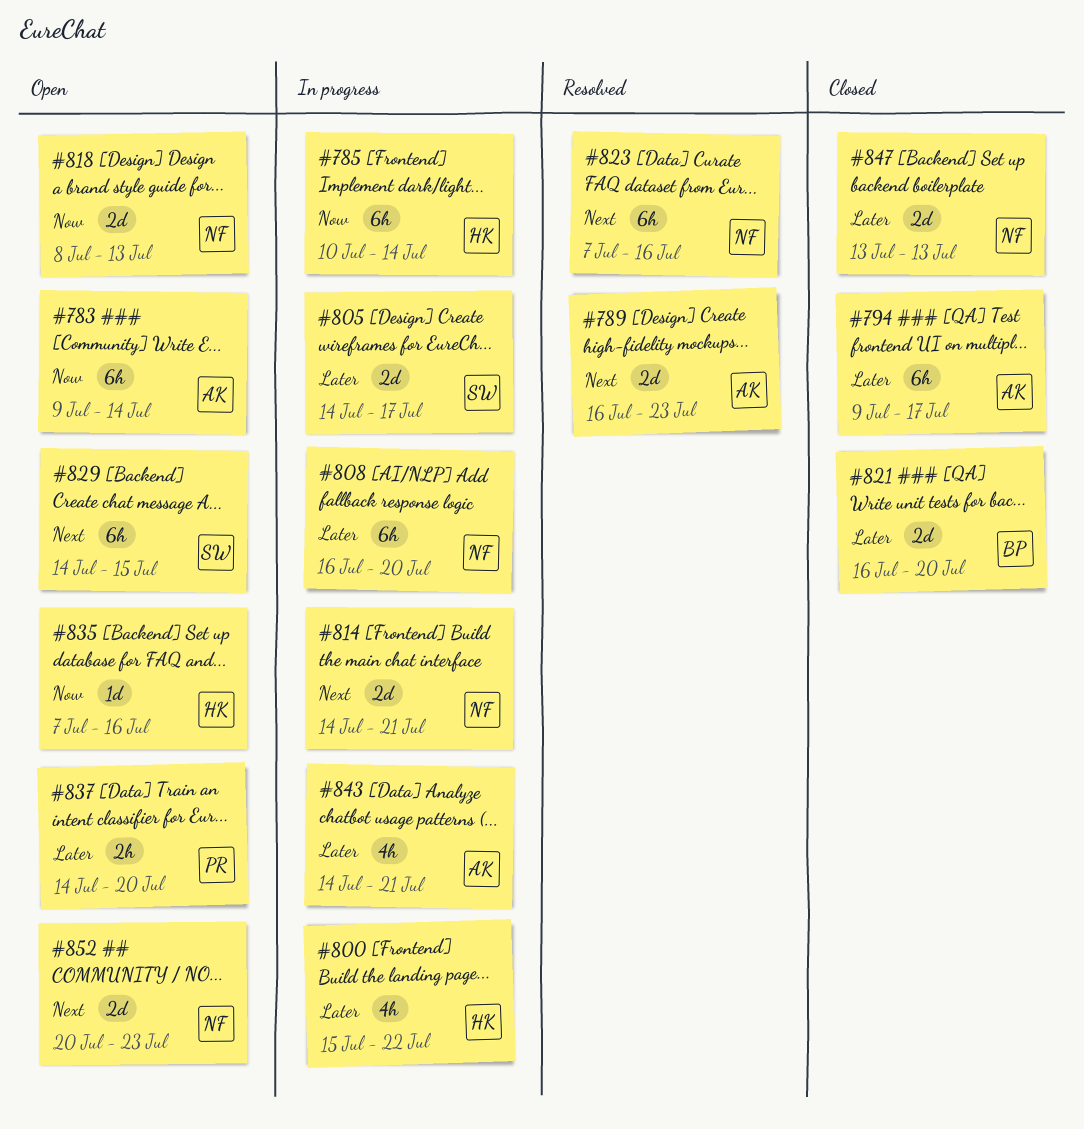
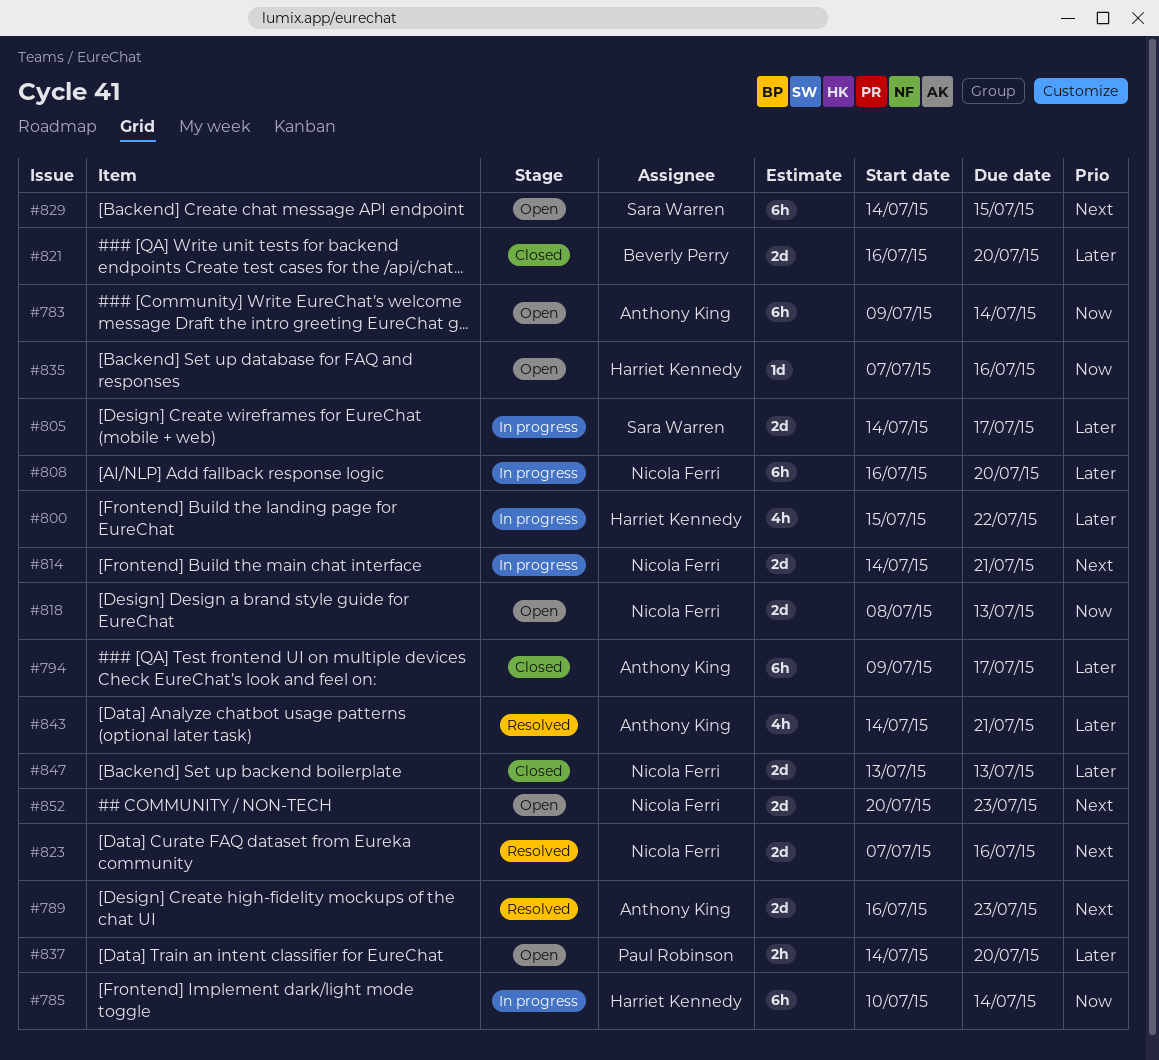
#823, estimate: 6h -> 2d
#843, status: In progress -> Resolved

